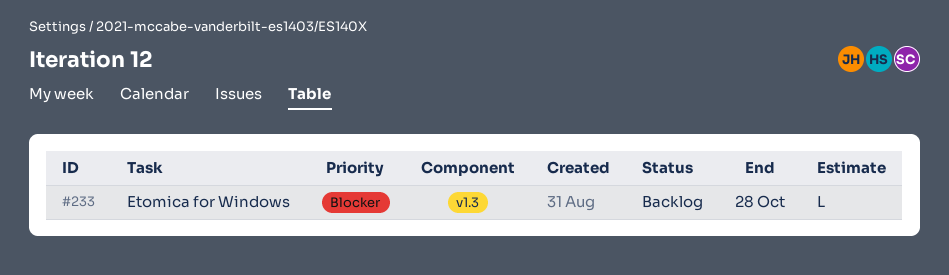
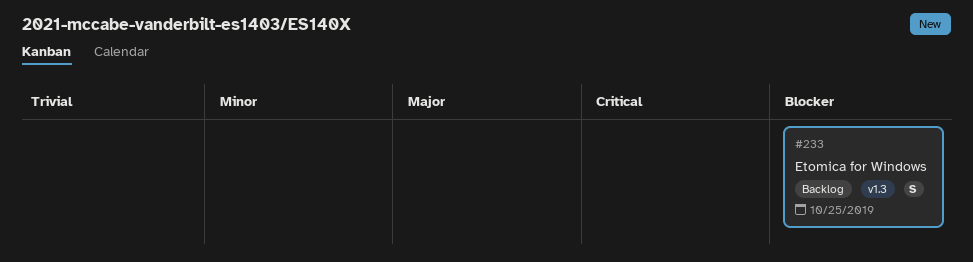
#233, estimate: L -> S
#233, due: Oct 28 -> Oct 25

